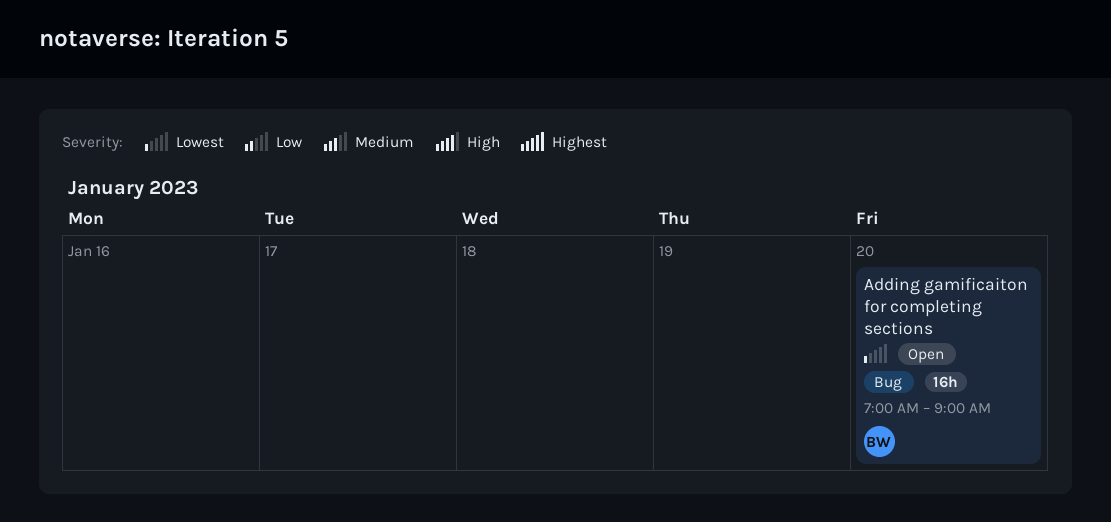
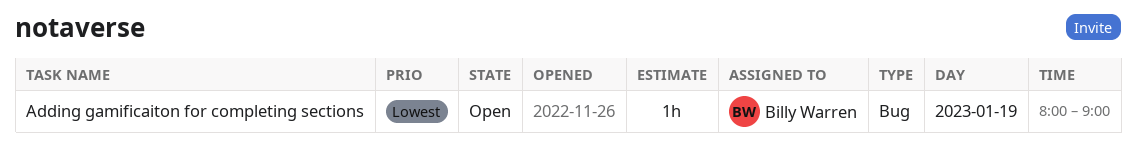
Adding gamificaiton for completing sections, estimate: 16h -> 1h
Adding gamificaiton for completing sections, day: Jan 20 -> Jan 19
Adding gamificaiton for completing sections, begins: 07:00 -> 08:00

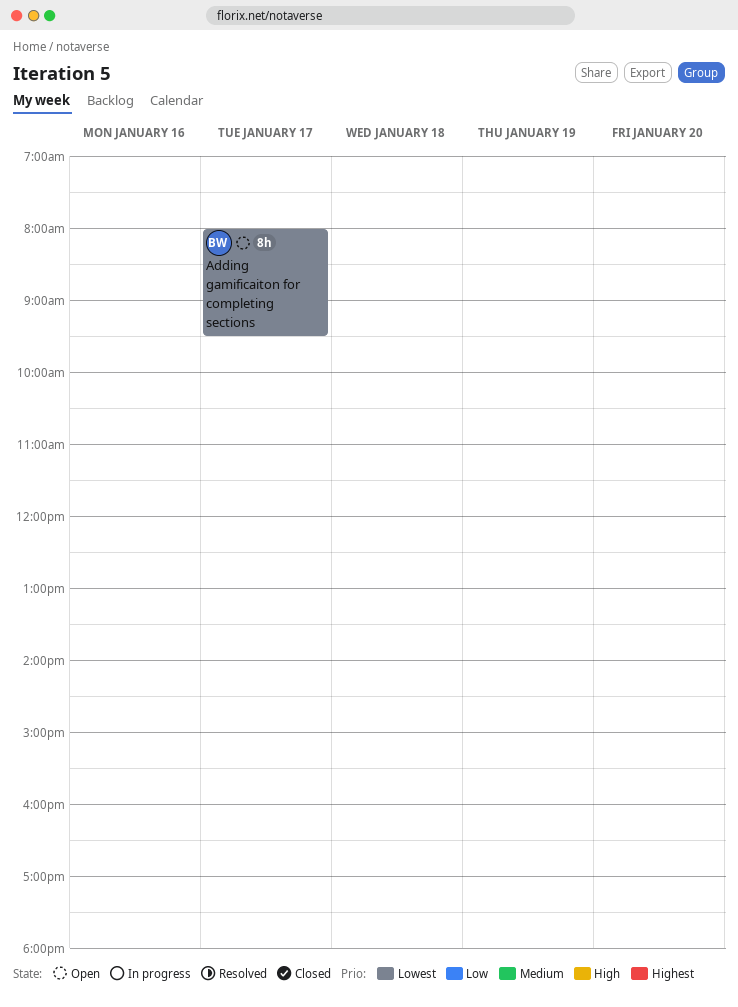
Adding gamificaiton for completing sections, estimate: 1h -> 8h
Adding gamificaiton for completing sections, day: Jan 19 -> Jan 17
Adding gamificaiton for completing sections, ends: 09:00 -> 09:30

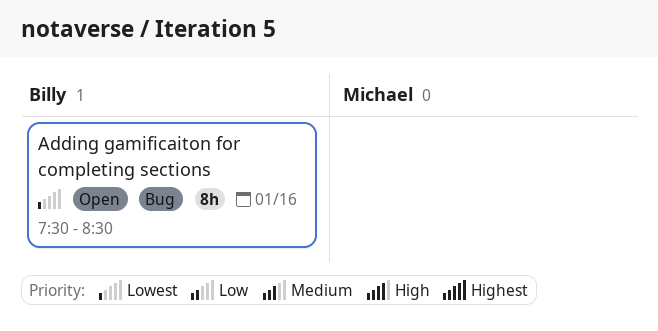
Adding gamificaiton for completing sections, day: Jan 17 -> Jan 16
Adding gamificaiton for completing sections, begins: 08:00 -> 07:30
Adding gamificaiton for completing sections, ends: 09:30 -> 08:30

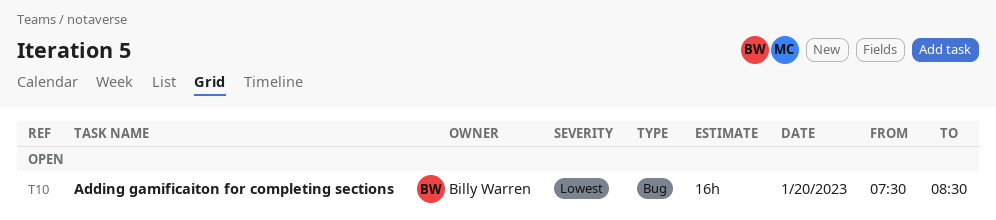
Adding gamificaiton for completing sections, estimate: 8h -> 16h
Adding gamificaiton for completing sections, day: Jan 16 -> Jan 20

